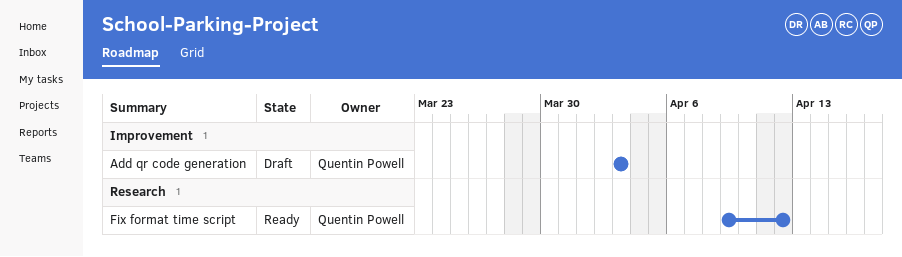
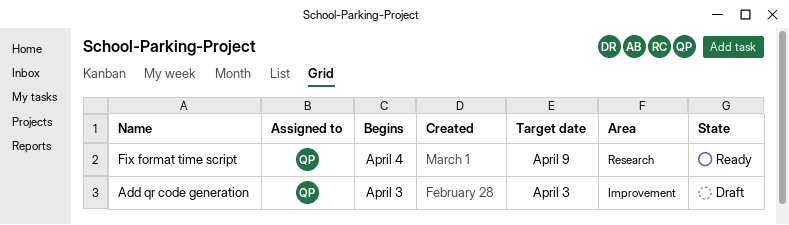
Fix format time script, start: Apr 9 -> Apr 4
Fix format time script, due: Apr 12 -> Apr 9

